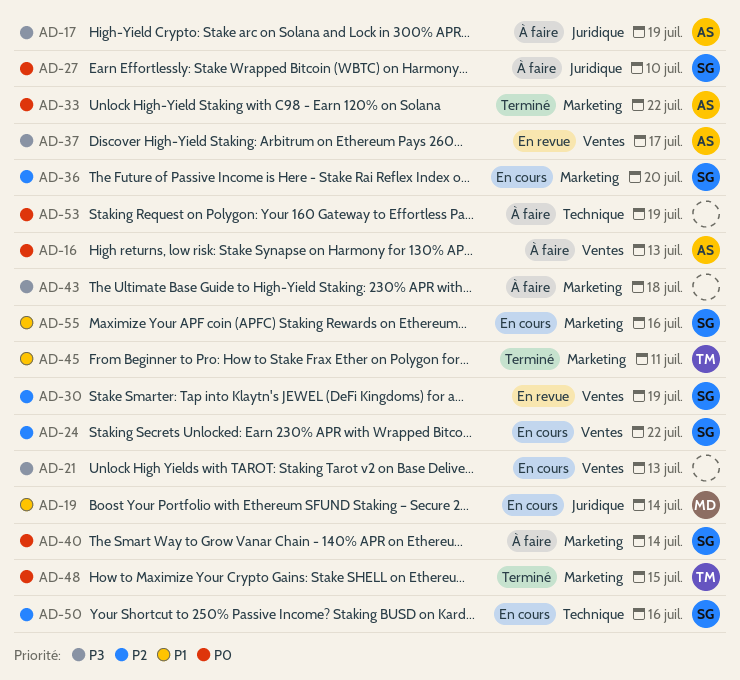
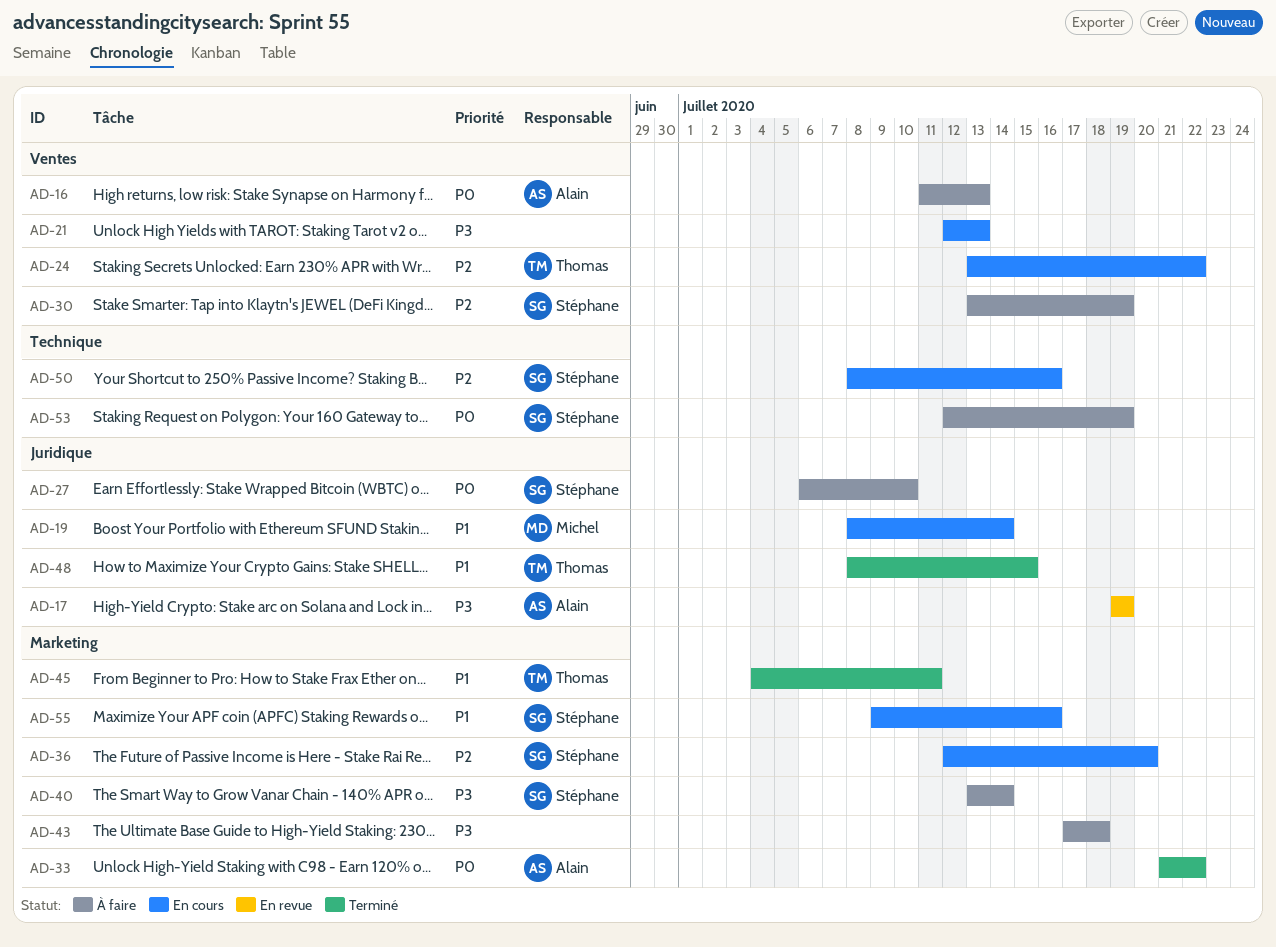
AD-17, status: À faire -> En revue
AD-24, owner: Stéphane -> Thomas
AD-30, status: En revue -> À faire
AD-37: present -> none
AD-40, priority: P0 -> P3
AD-48, priority: P0 -> P1
AD-48, label: Marketing -> Juridique
AD-53, owner: none -> Stéphane

